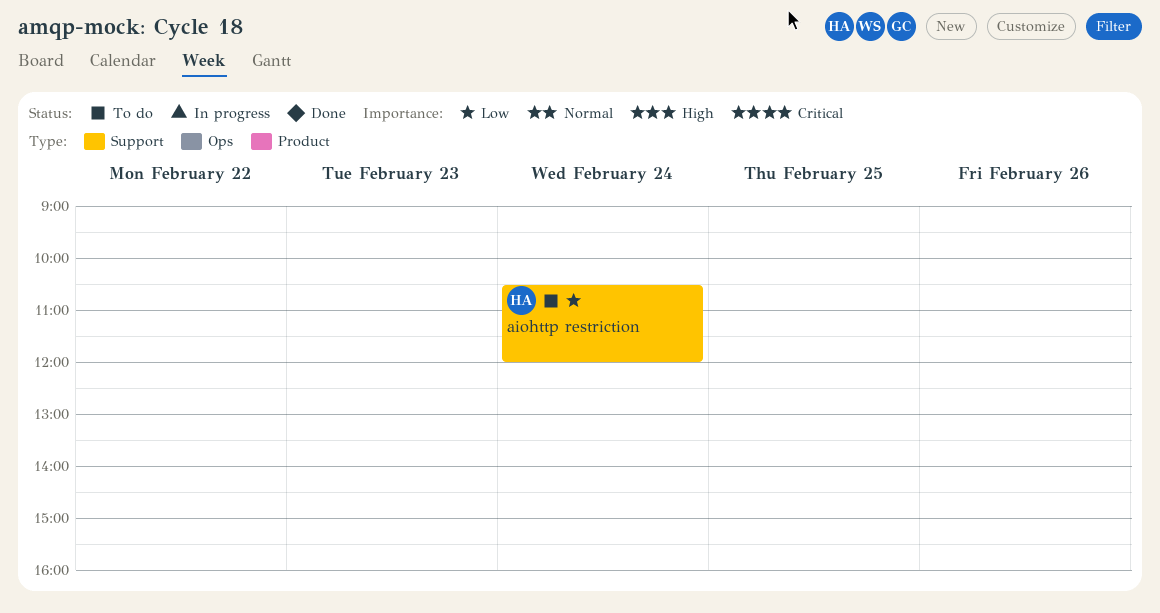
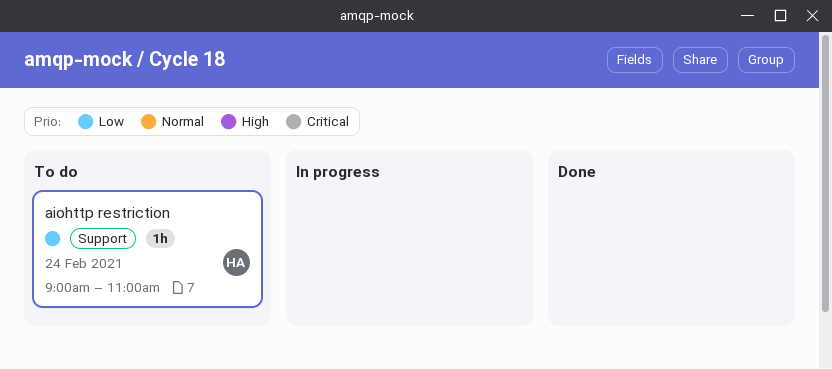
aiohttp restriction, begins: 10:30 -> 09:00
aiohttp restriction, ends: 12:00 -> 11:00

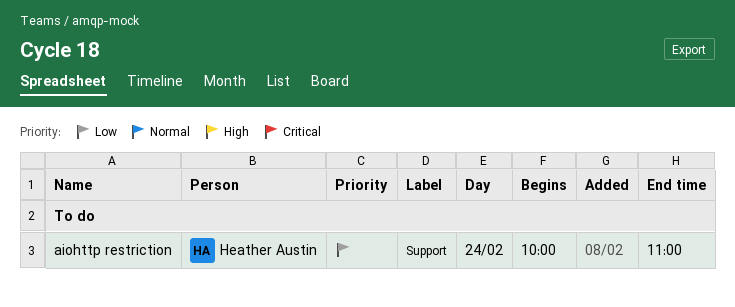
aiohttp restriction, begins: 09:00 -> 10:00

